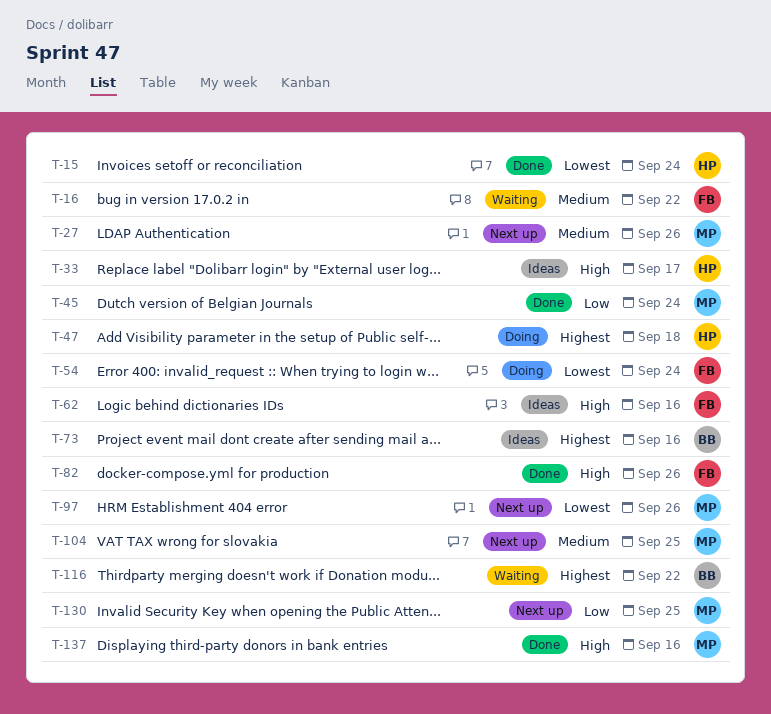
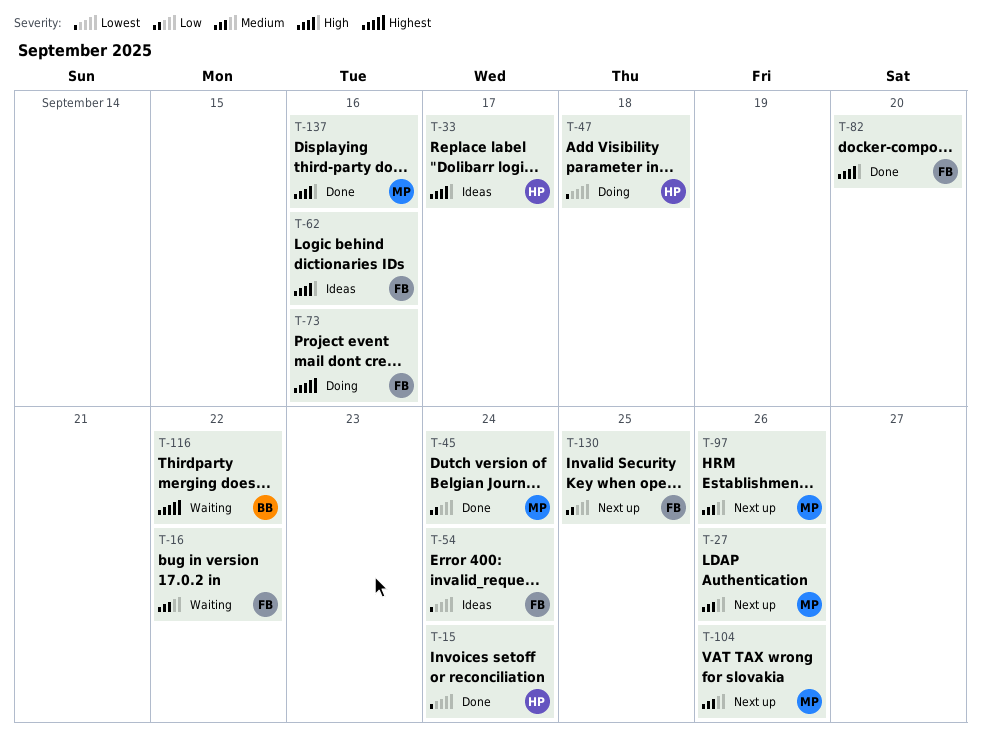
T-47, priority: Highest -> Lowest
T-54, status: Doing -> Ideas
T-73, status: Ideas -> Doing
T-73, owner: BB -> FB
T-82, due: Sep 26 -> Sep 20
T-97, priority: Lowest -> Medium
T-104, due: Sep 25 -> Sep 26
T-130, owner: MP -> FB

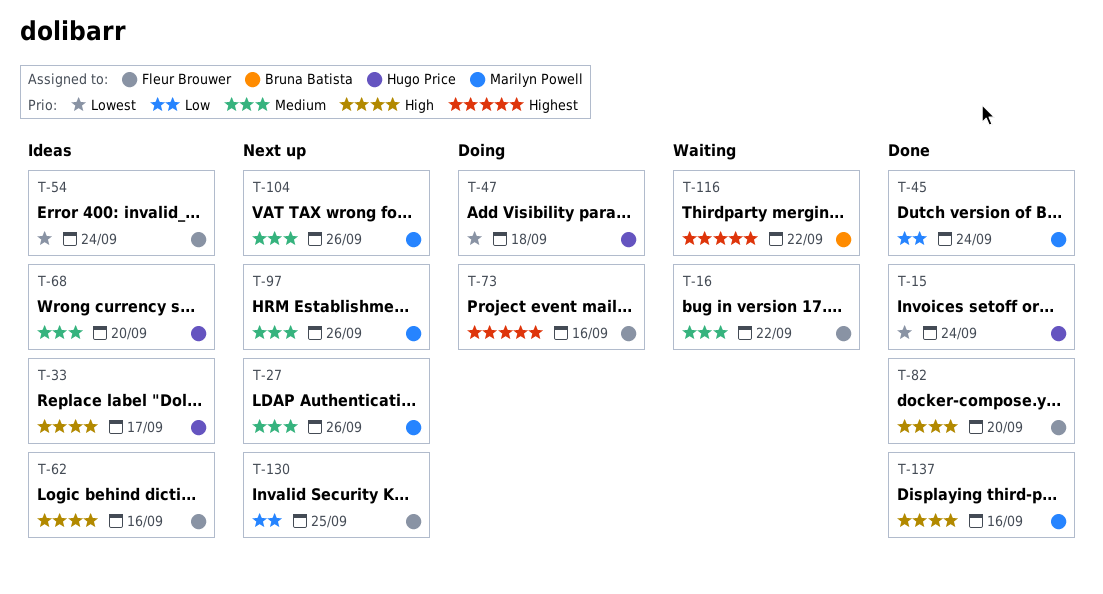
T-68: none -> present

